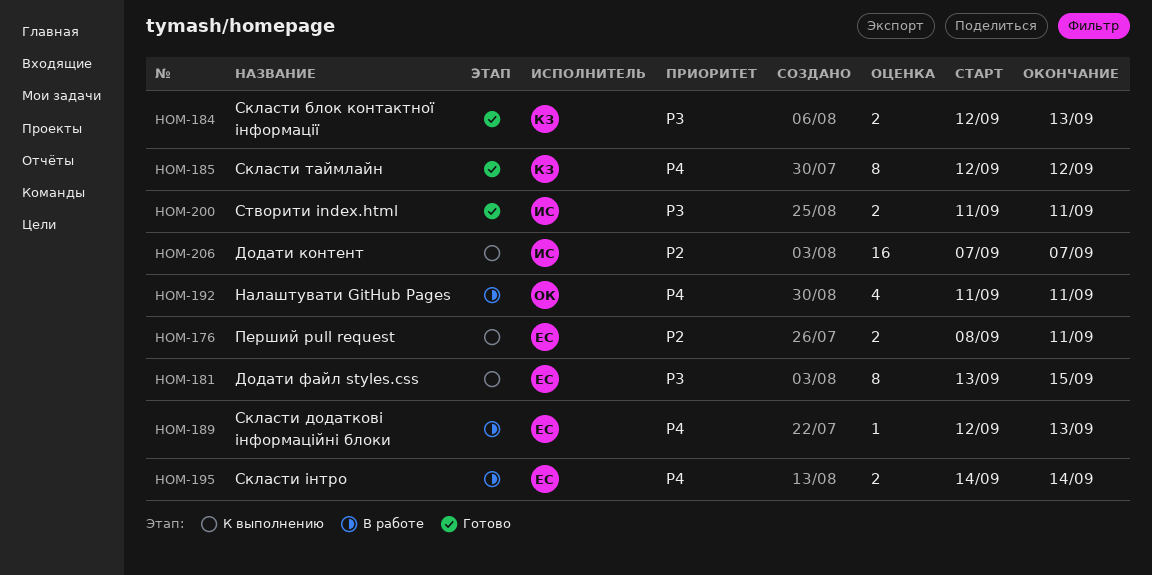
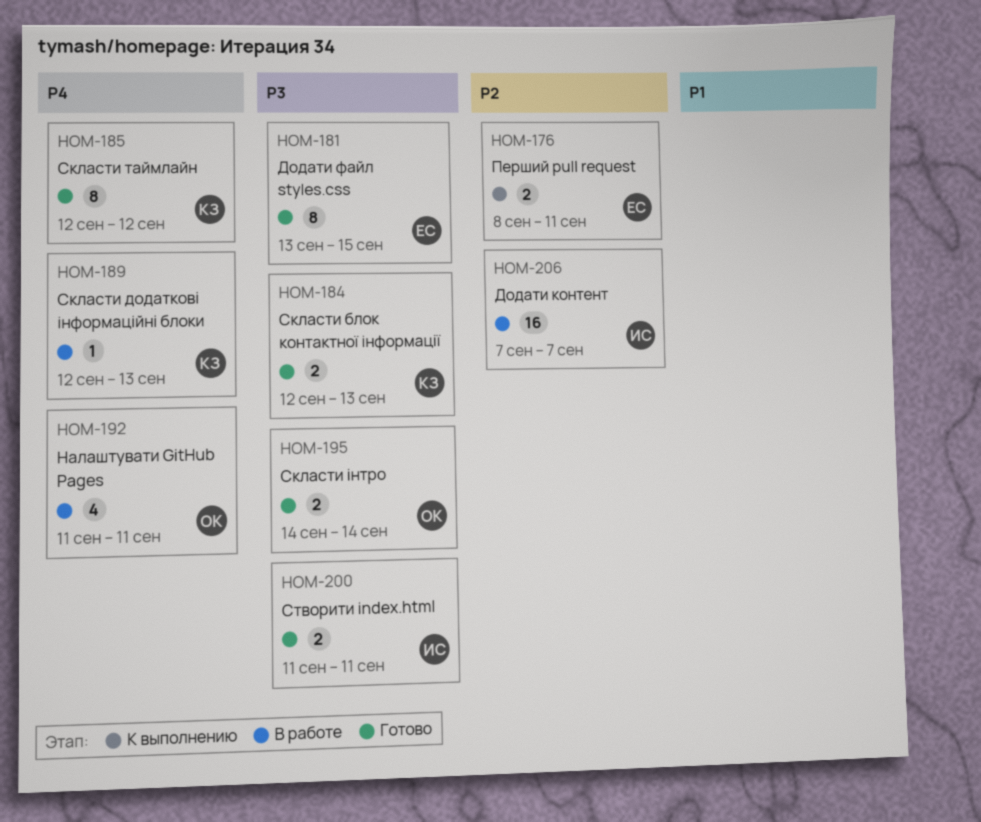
HOM-181, status: К выполнению -> Готово
HOM-189, owner: ЕС -> КЗ
HOM-195, status: В работе -> Готово
HOM-195, owner: ЕС -> ОК
HOM-195, priority: P4 -> P3
HOM-206, status: К выполнению -> В работе

